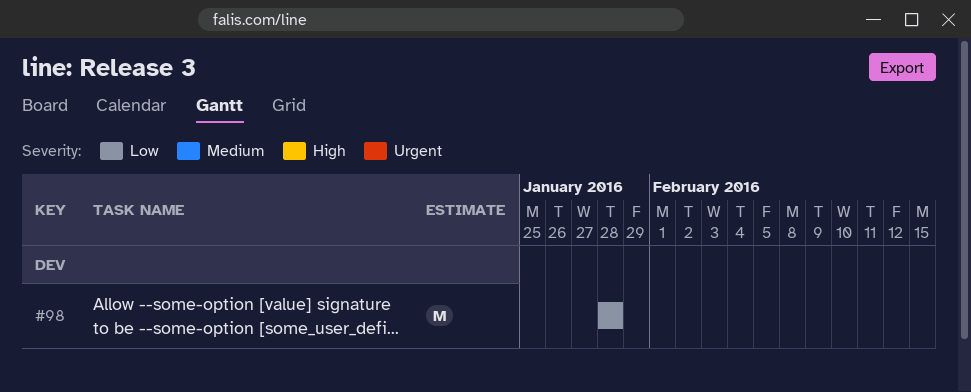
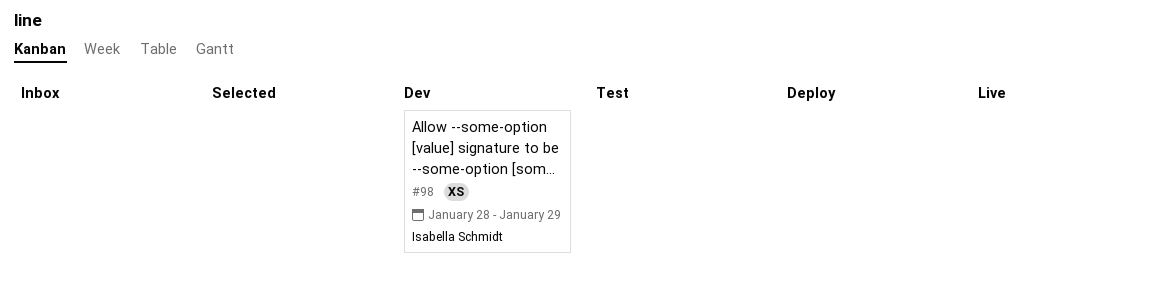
#98, estimate: M -> XS
#98, due: Jan 28 -> Jan 29

